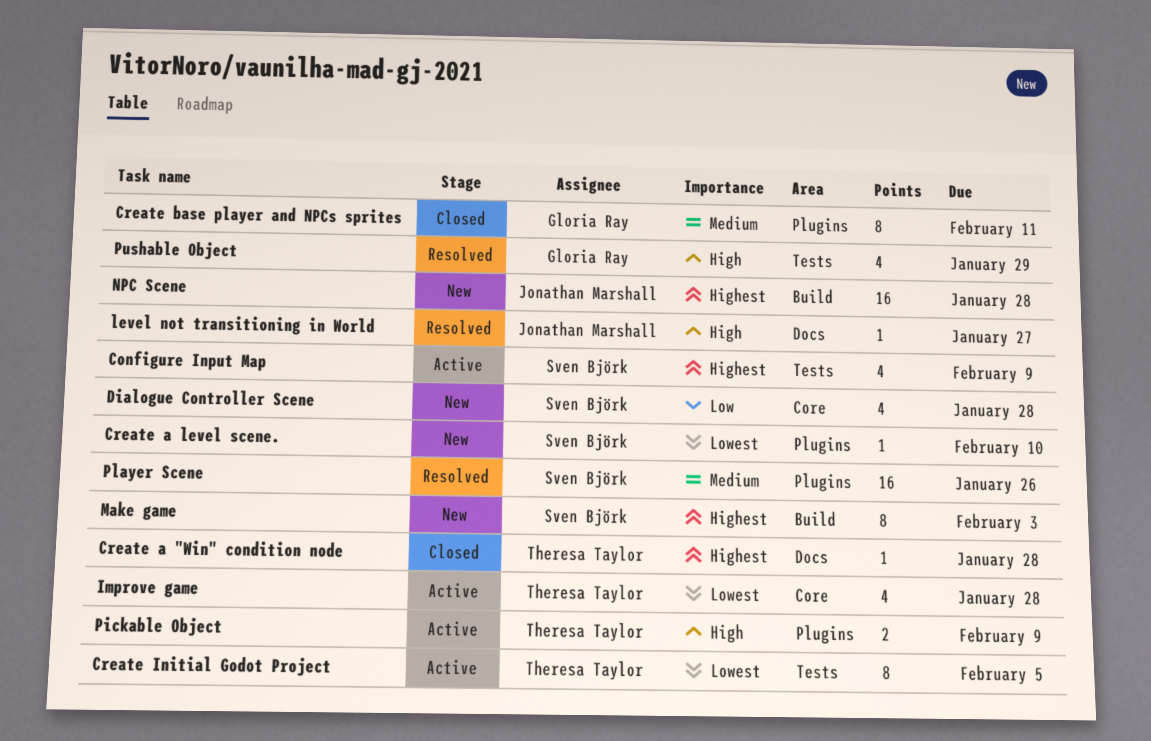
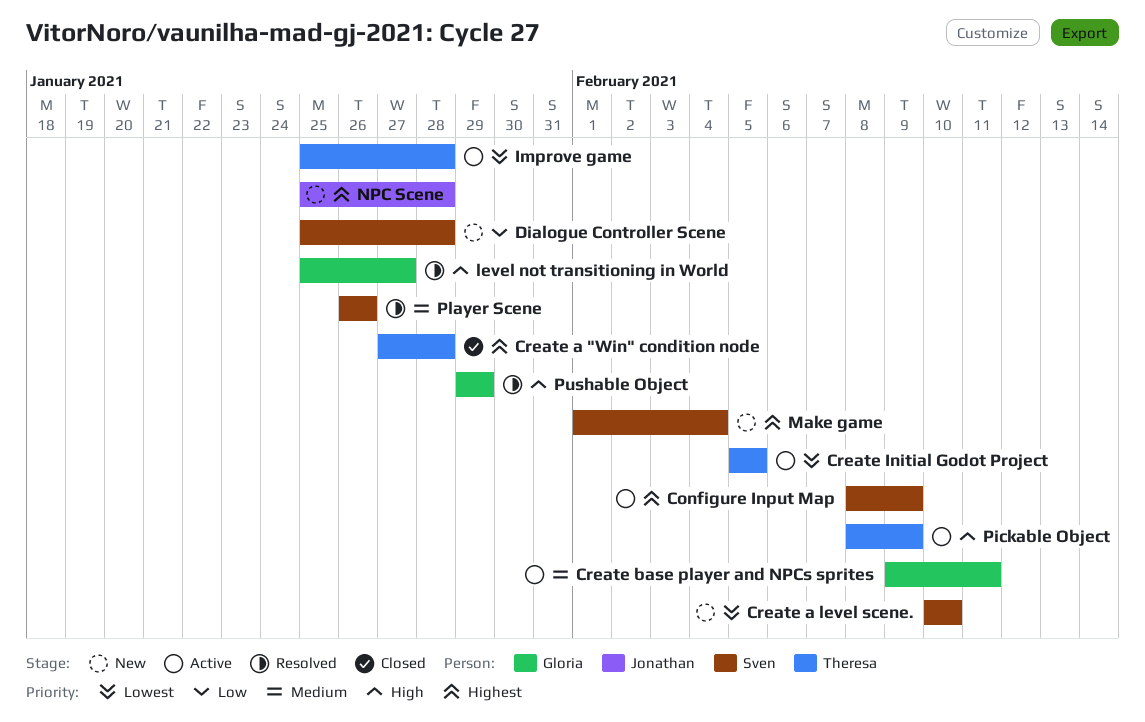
Create base player and NPCs sprites, status: Closed -> Active
level not transitioning in World, owner: Jonathan Marshall -> Gloria Ray
Make game, due: Feb 3 -> Feb 4

